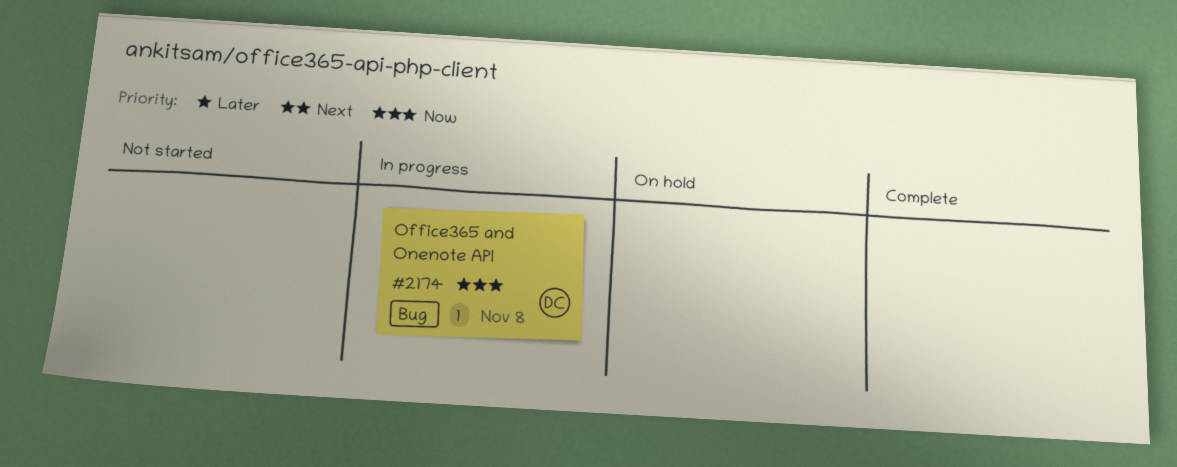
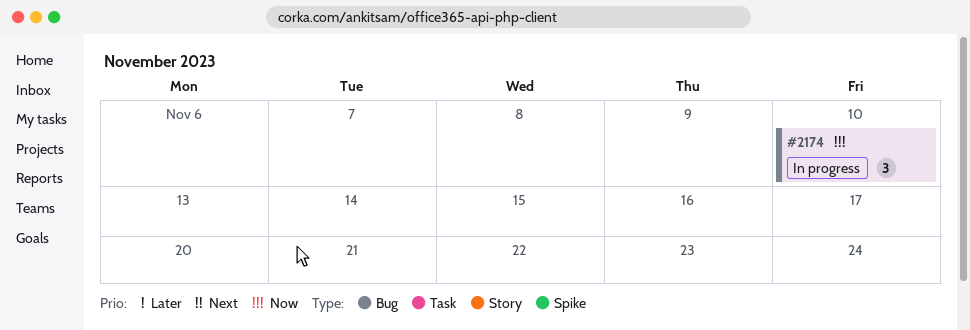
#2174, estimate: 1 -> 3
#2174, due: Nov 8 -> Nov 10

